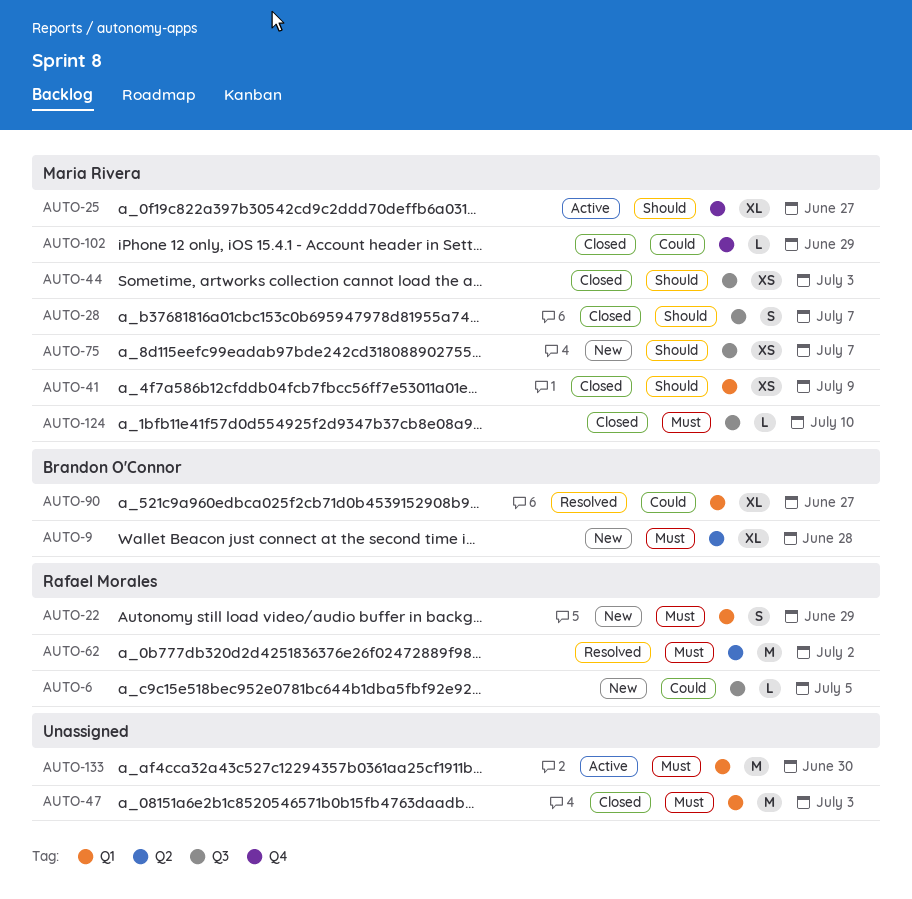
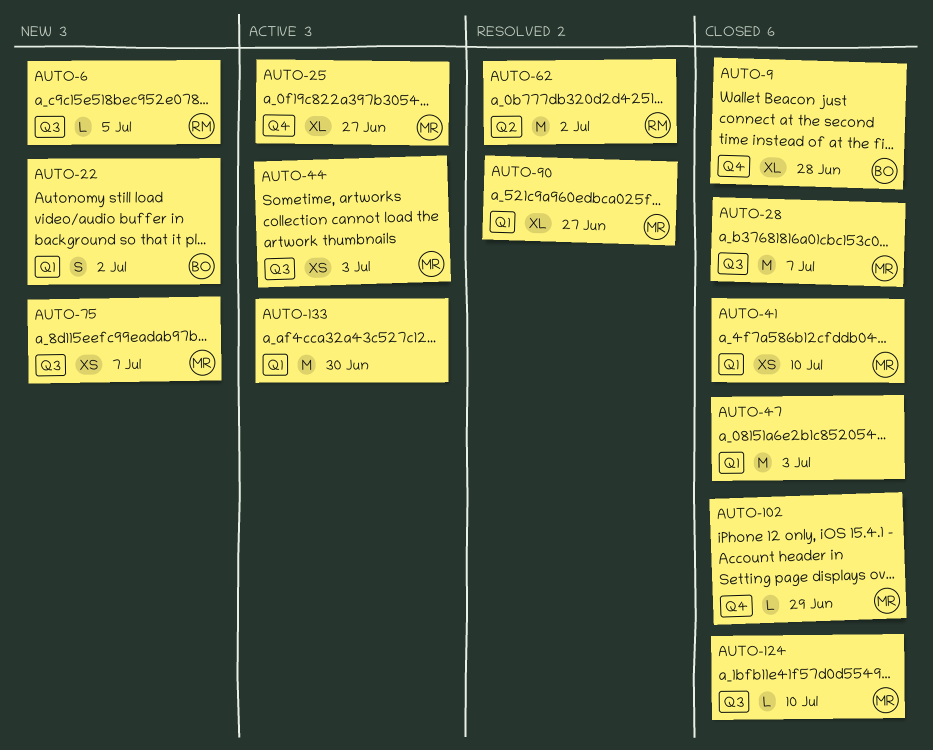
AUTO-9, status: New -> Closed
AUTO-9, label: Q2 -> Q4
AUTO-22, owner: Rafael Morales -> Brandon O'Connor
AUTO-22, due: Jun 29 -> Jul 2
AUTO-28, estimate: S -> M
AUTO-41, due: Jul 9 -> Jul 10
AUTO-44, status: Closed -> Active
AUTO-90, owner: Brandon O'Connor -> Maria Rivera

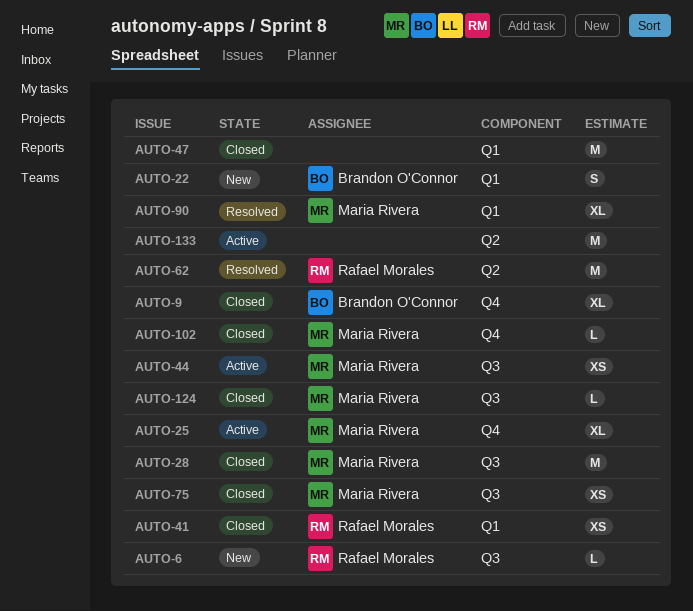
AUTO-41, owner: Maria Rivera -> Rafael Morales
AUTO-75, status: New -> Closed
AUTO-133, label: Q1 -> Q2

